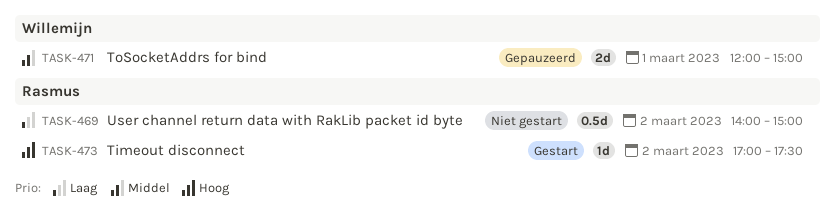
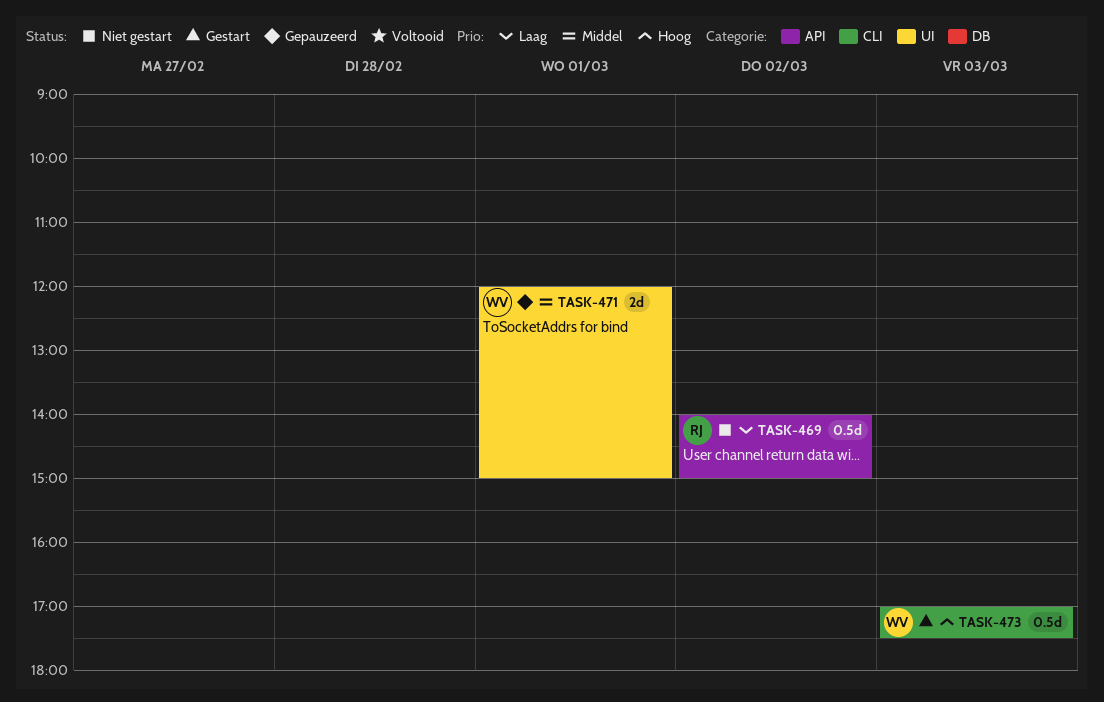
TASK-473, owner: Rasmus -> Willemijn
TASK-473, estimate: 1d -> 0.5d
TASK-473, day: Mar 2 -> Mar 3

